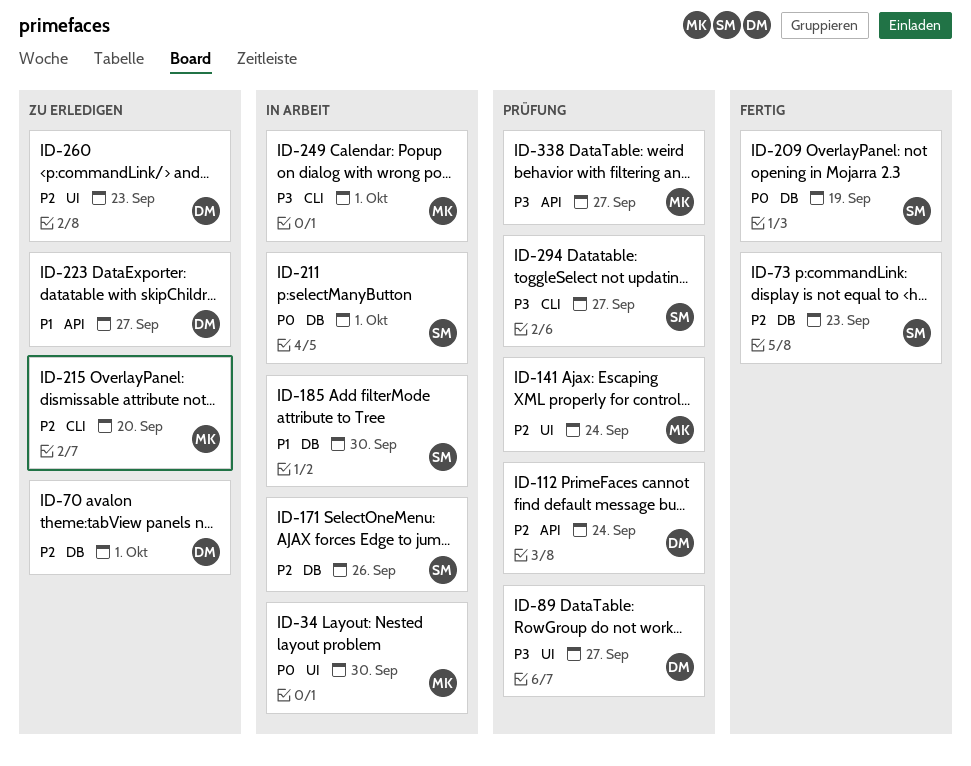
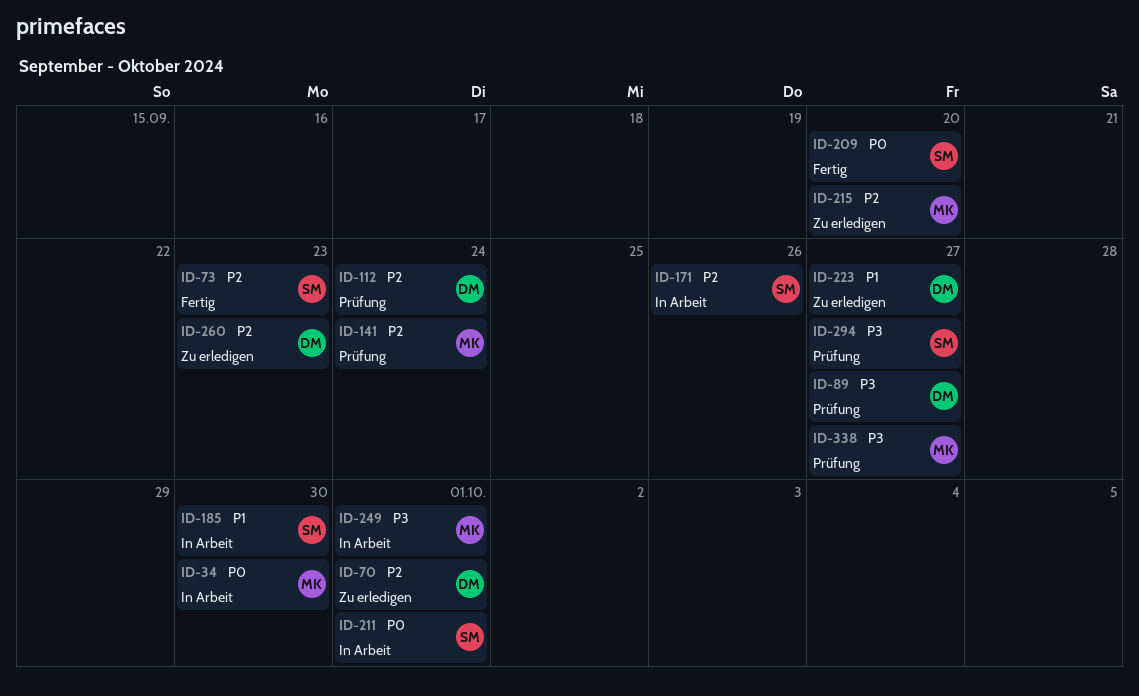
ID-209, due: Sep 19 -> Sep 20

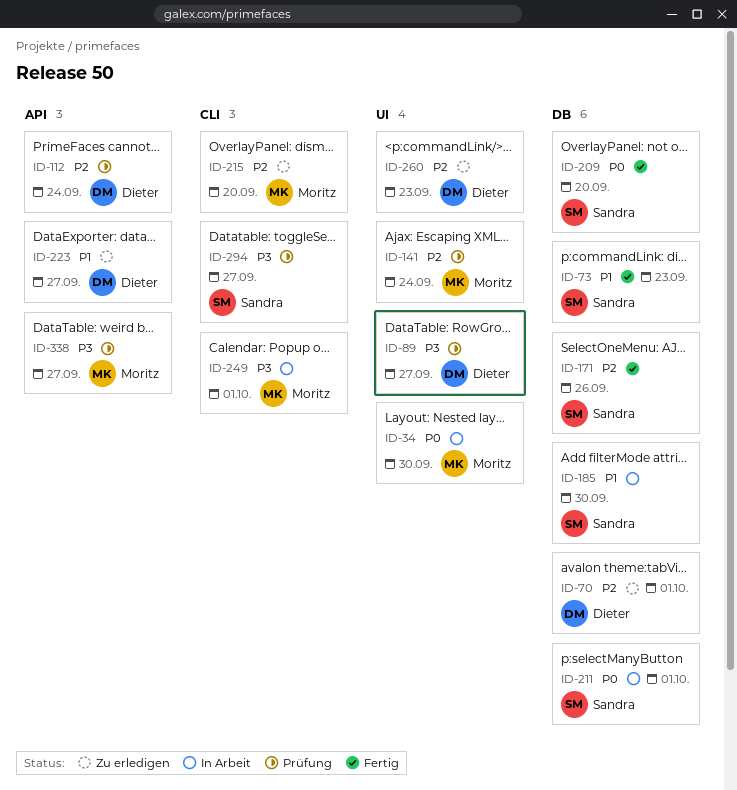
ID-73, priority: P2 -> P1
ID-171, status: In Arbeit -> Fertig

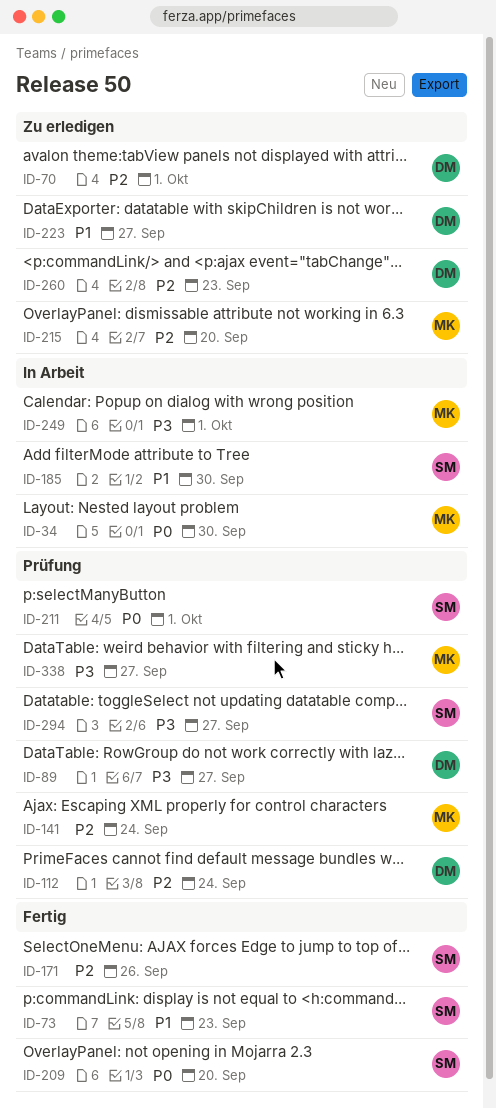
ID-211, status: In Arbeit -> Prüfung

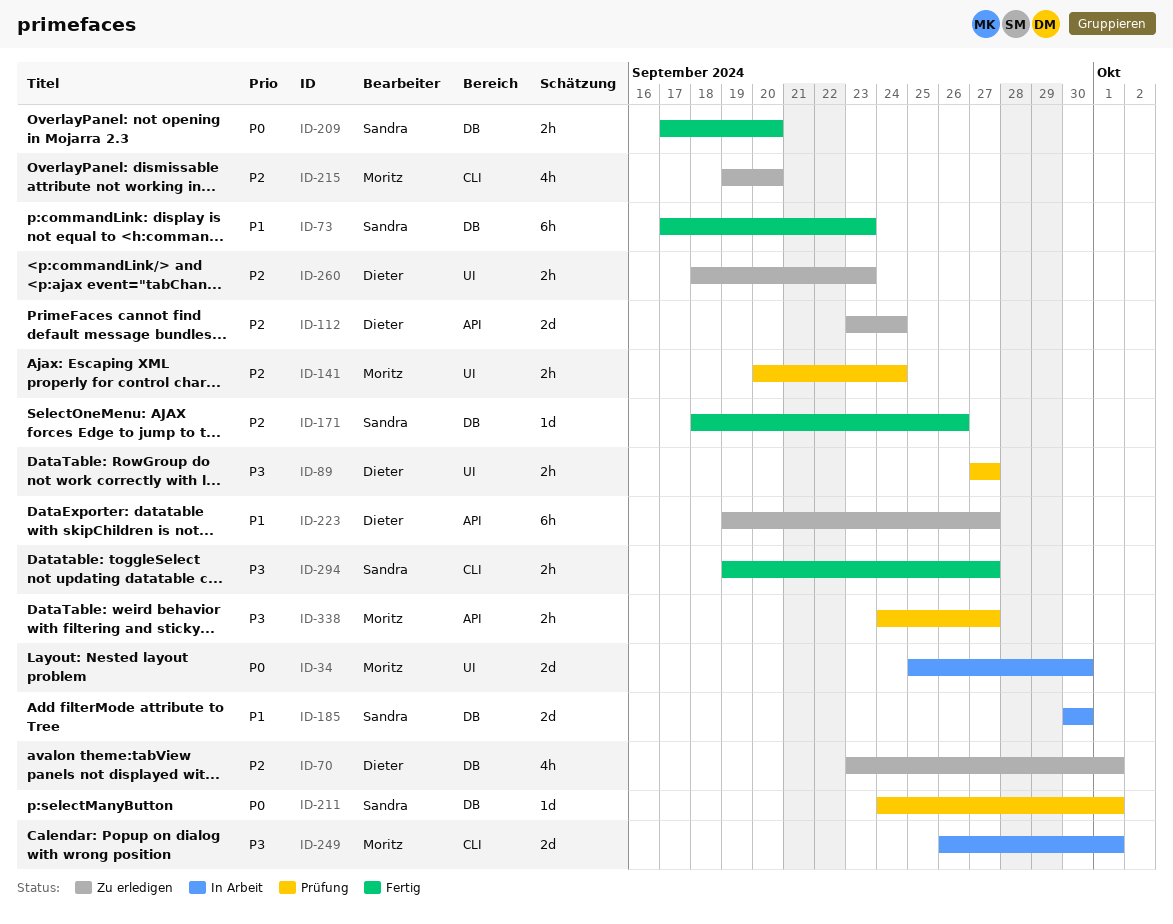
ID-112, status: Prüfung -> Zu erledigen
ID-294, status: Prüfung -> Fertig

